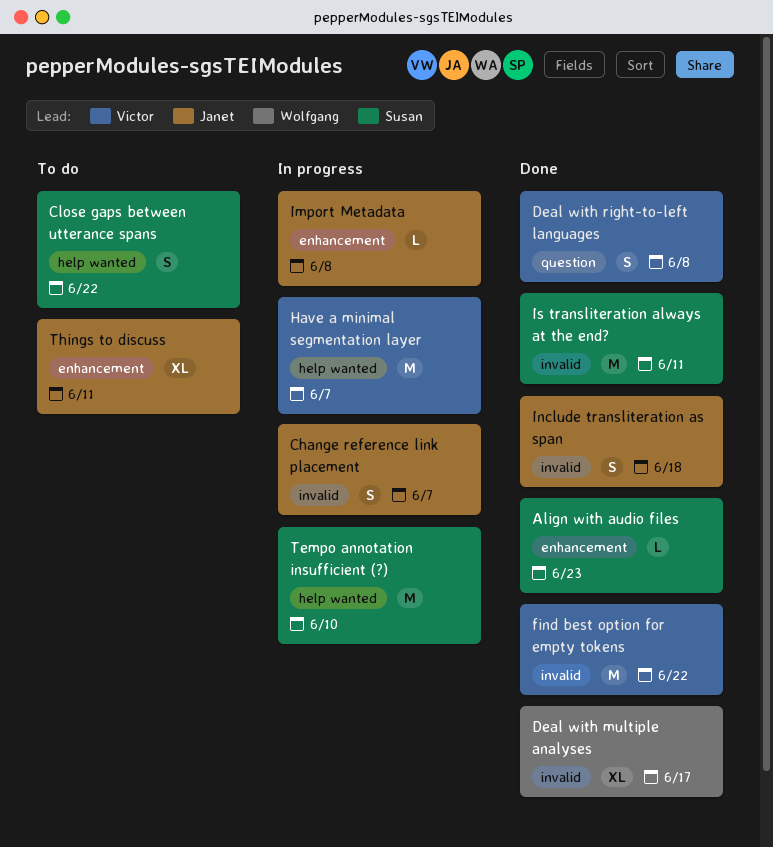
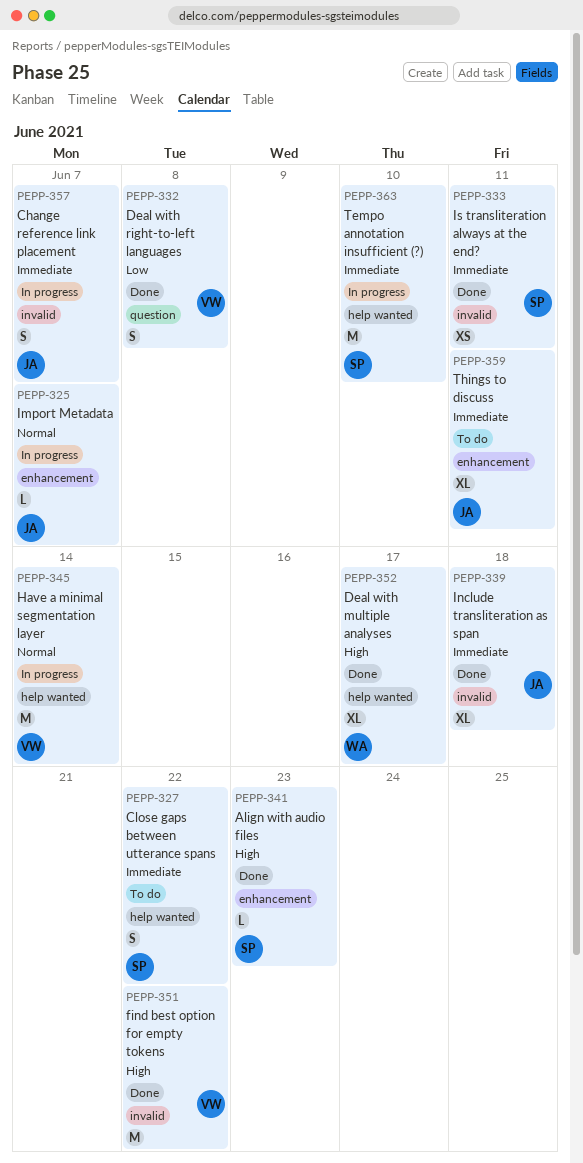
Deal with multiple analyses, label: invalid -> help wanted
Have a minimal segmentation layer, due: Jun 7 -> Jun 14
Import Metadata, due: Jun 8 -> Jun 7
Include transliteration as span, estimate: S -> XL
Is transliteration always at the end?, estimate: M -> XS

